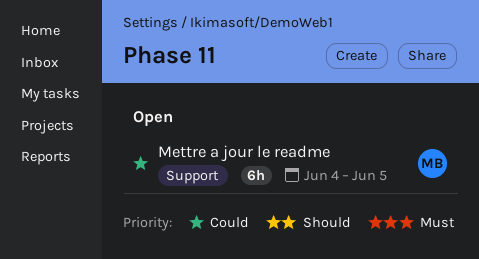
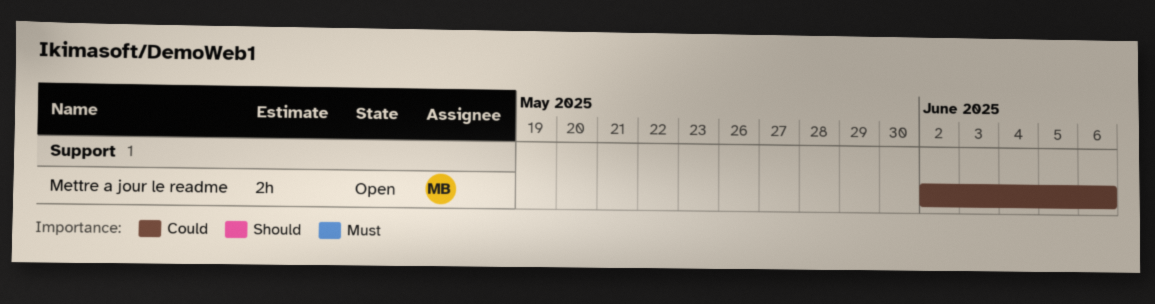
Mettre a jour le readme, estimate: 6h -> 2h
Mettre a jour le readme, start: Jun 4 -> Jun 2
Mettre a jour le readme, due: Jun 5 -> Jun 6

